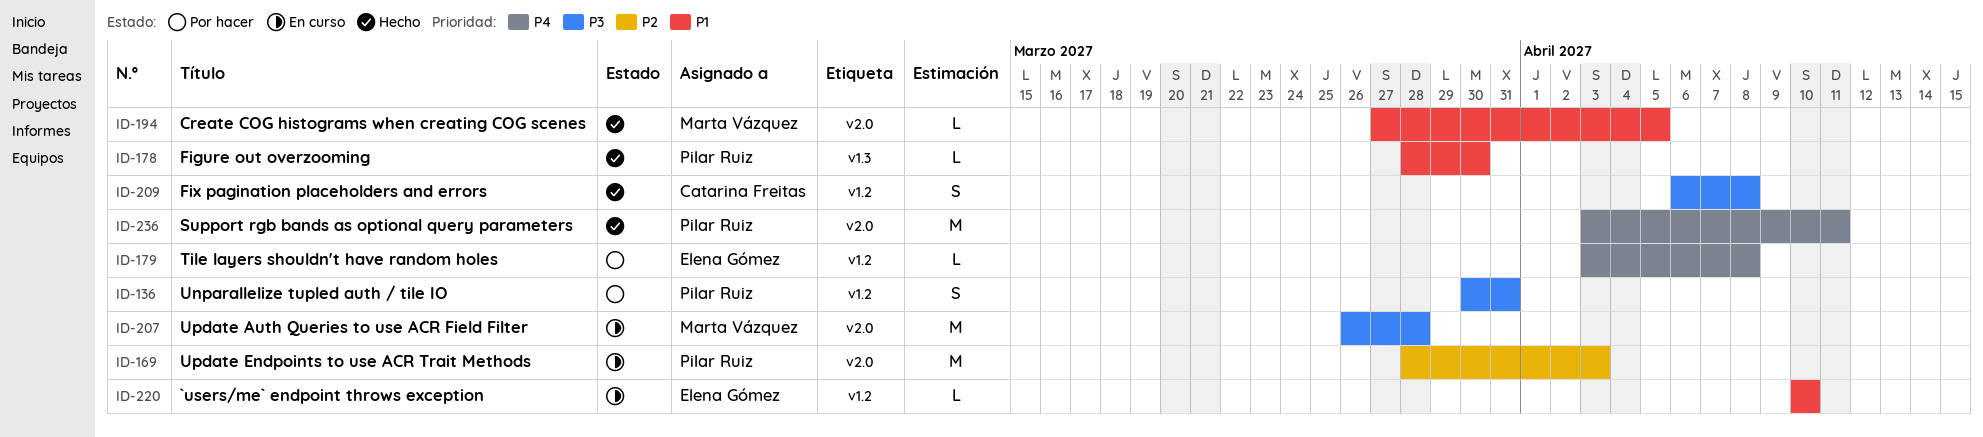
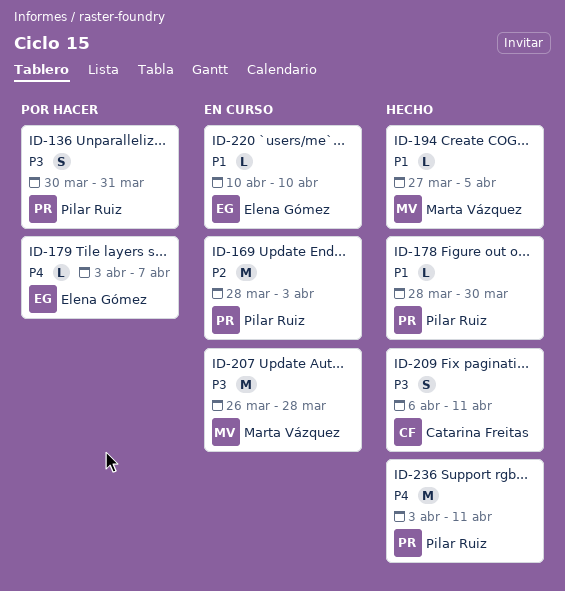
ID-179, due: Apr 8 -> Apr 7
ID-209, due: Apr 8 -> Apr 11

